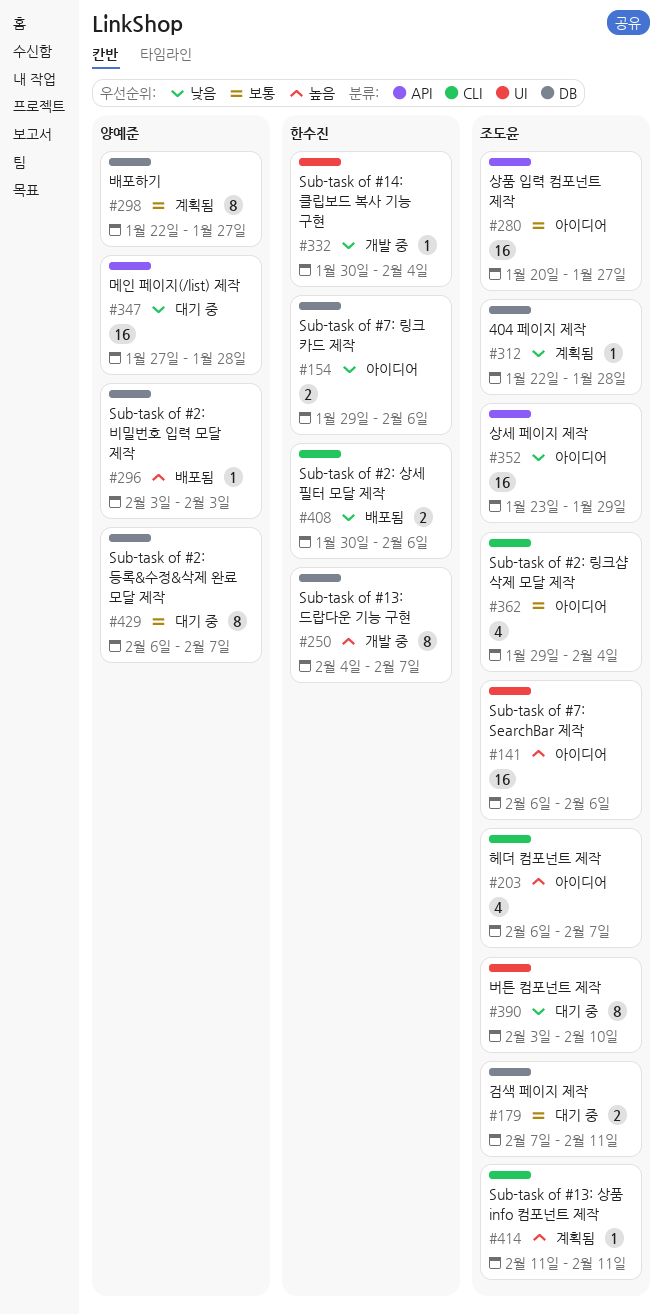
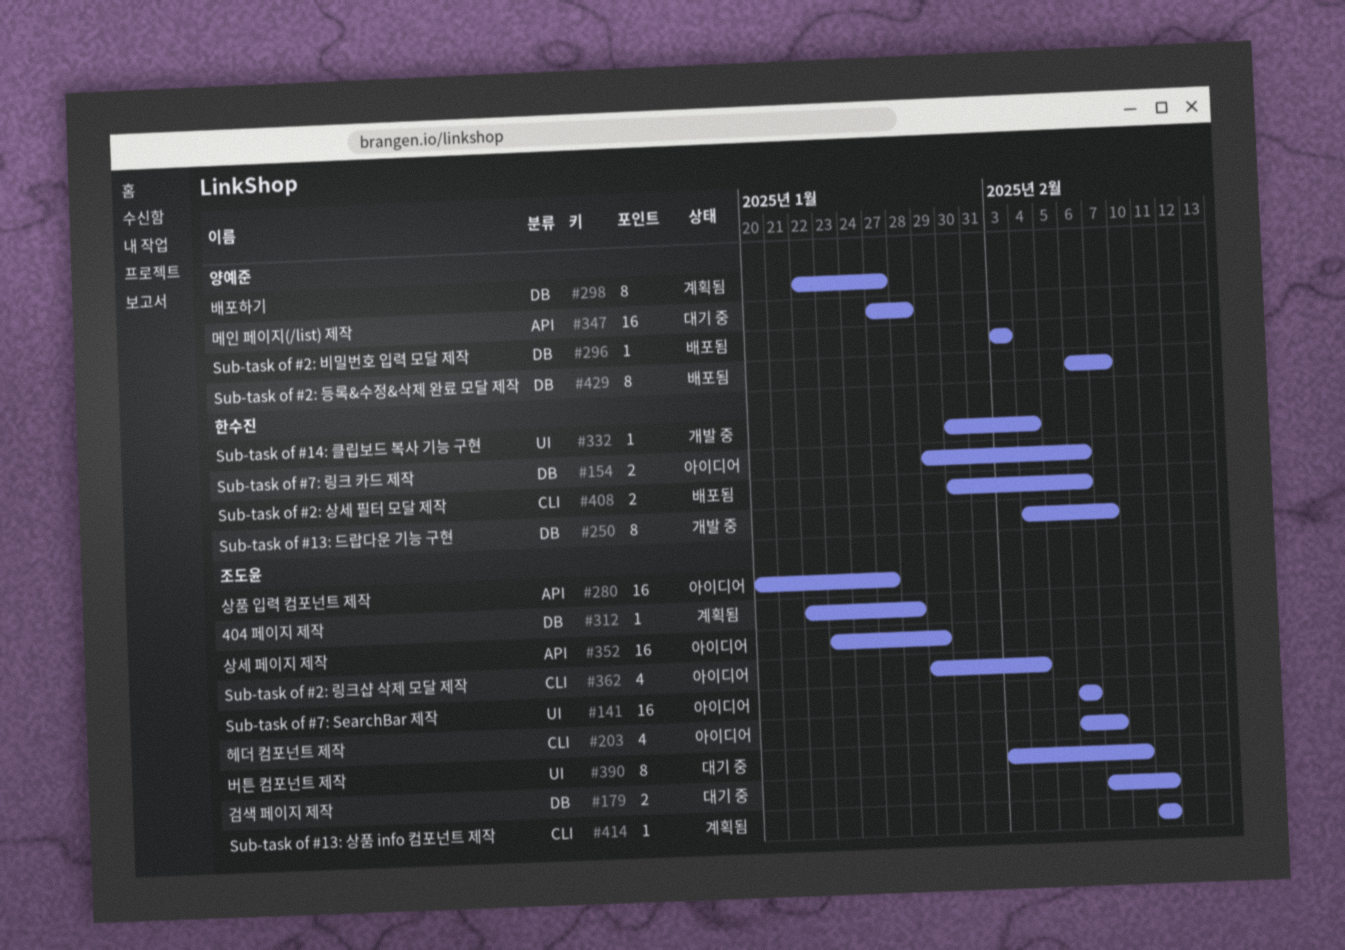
#429, status: 대기 중 -> 배포됨

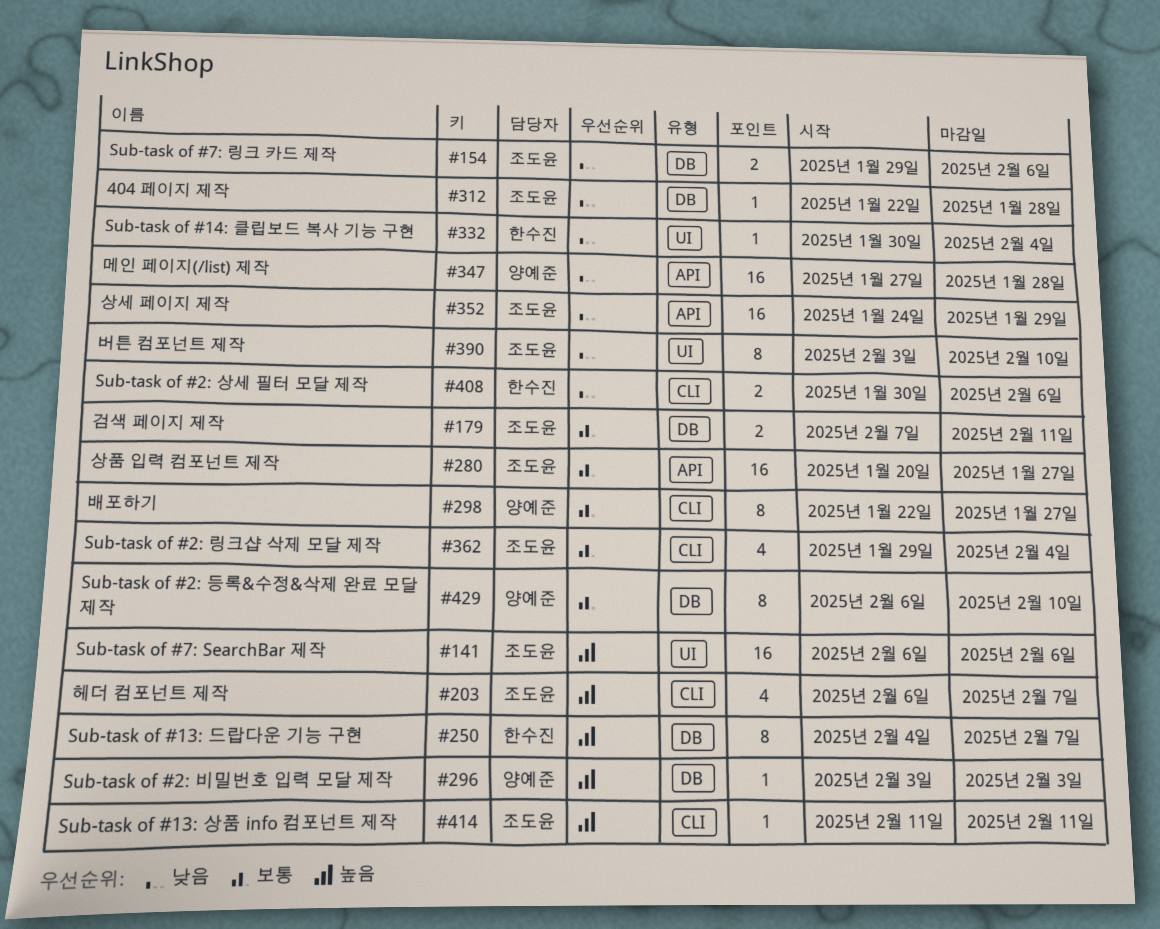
#154, owner: 한수진 -> 조도윤
#298, label: DB -> CLI
#352, start: Jan 23 -> Jan 24
#429, due: Feb 7 -> Feb 10

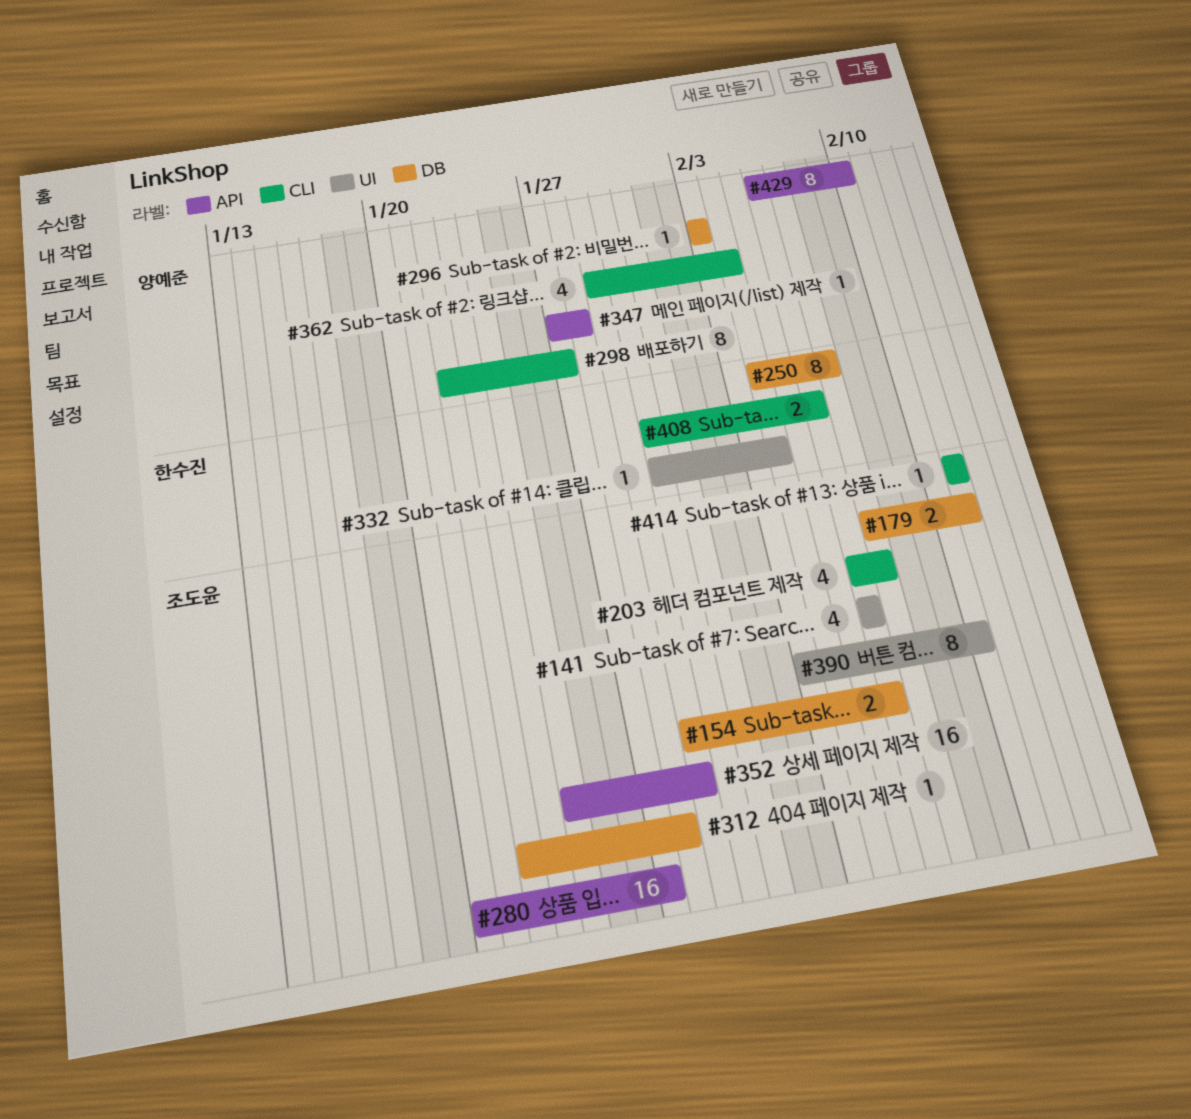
#141, estimate: 16 -> 4
#347, estimate: 16 -> 1
#362, owner: 조도윤 -> 양예준
#429, label: DB -> API

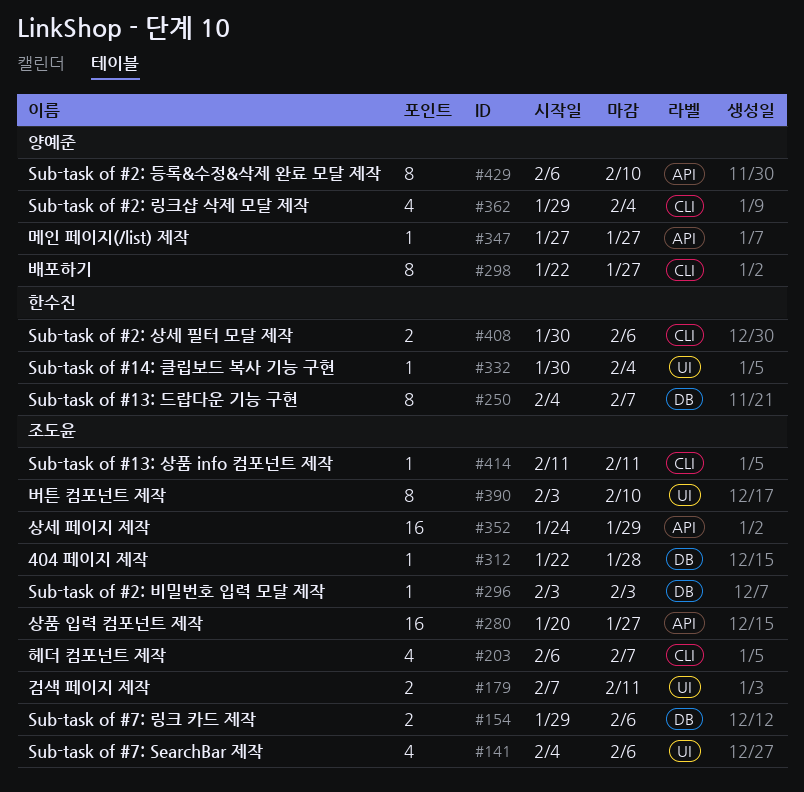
#141, start: Feb 6 -> Feb 4
#179, label: DB -> UI
#296, owner: 양예준 -> 조도윤
#347, due: Jan 28 -> Jan 27

